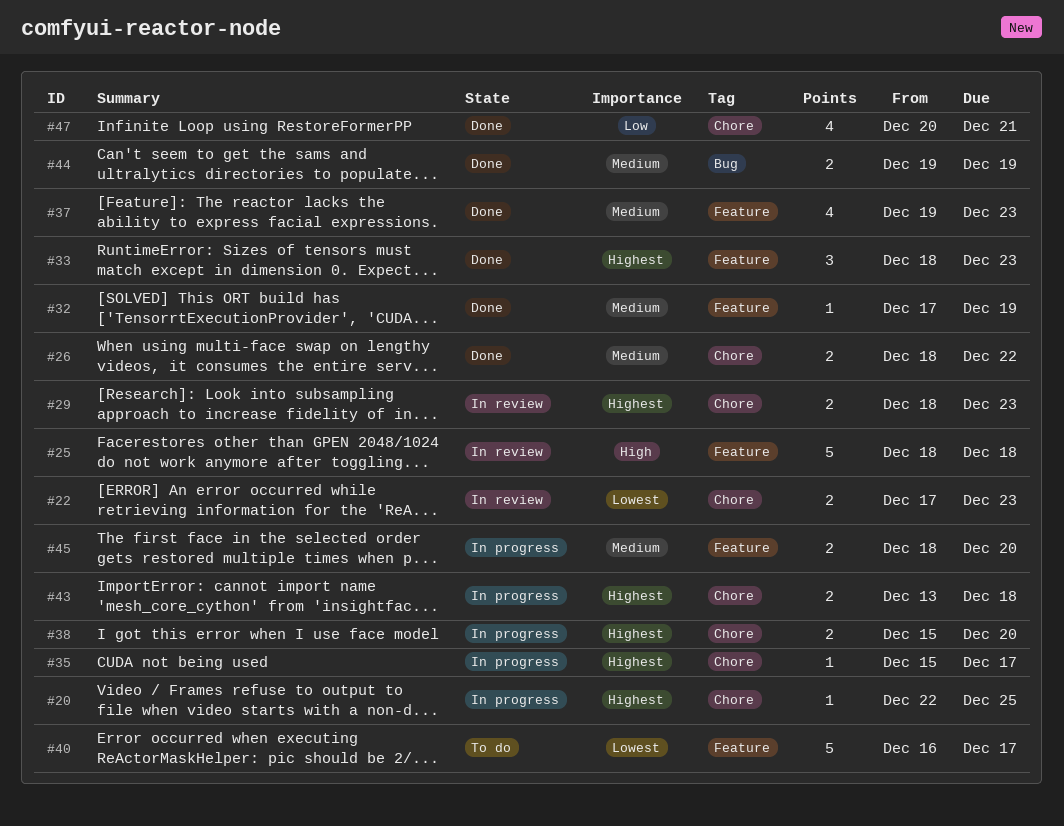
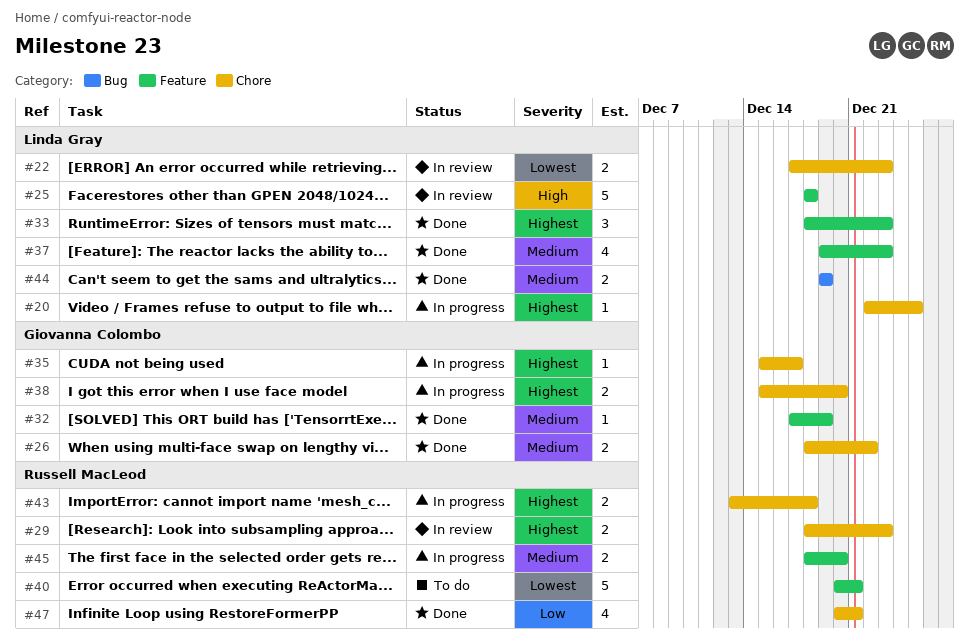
#40, start: Dec 16 -> Dec 20
#40, due: Dec 17 -> Dec 21

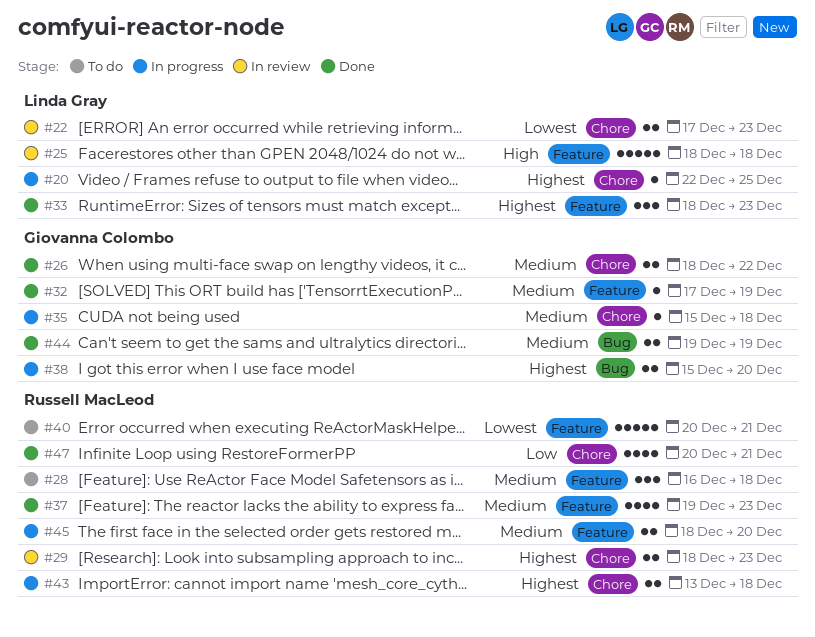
#28: none -> present
#35, priority: Highest -> Medium
#35, due: Dec 17 -> Dec 18
#37, owner: Linda Gray -> Russell MacLeod
#38, label: Chore -> Bug
#44, owner: Linda Gray -> Giovanna Colombo

